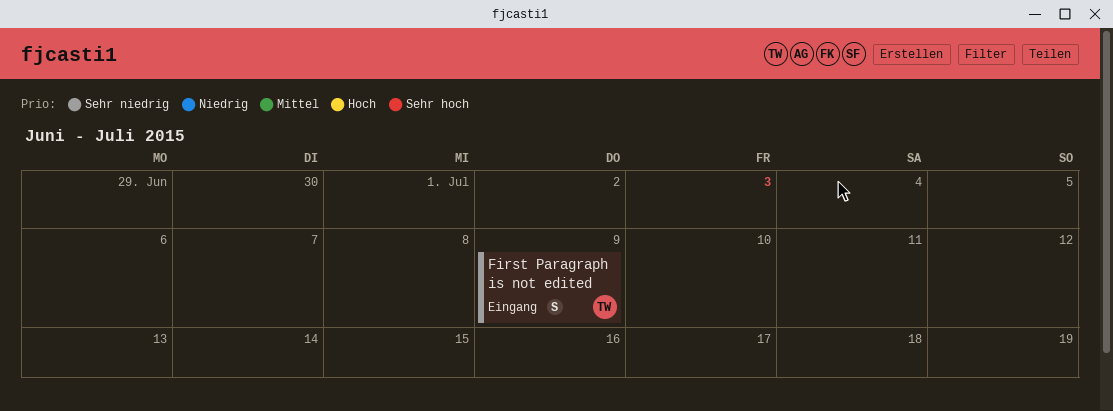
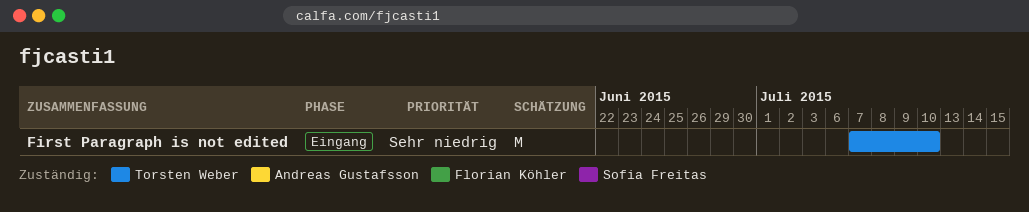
First Paragraph is not edited, estimate: S -> M
First Paragraph is not edited, due: Jul 9 -> Jul 10

